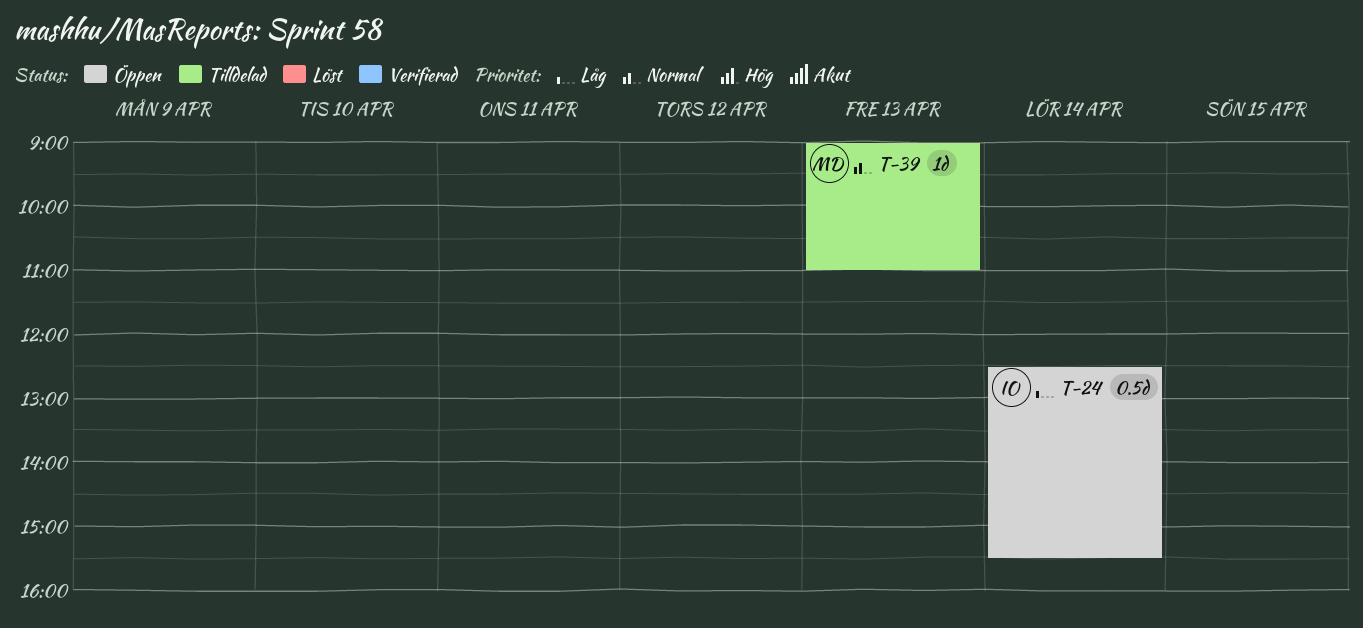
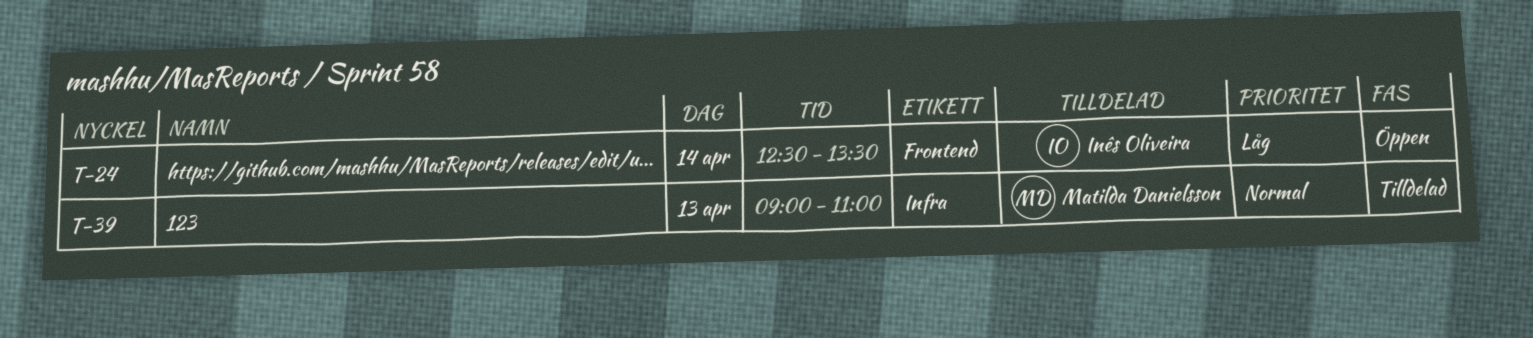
T-24, ends: 15:30 -> 13:30

